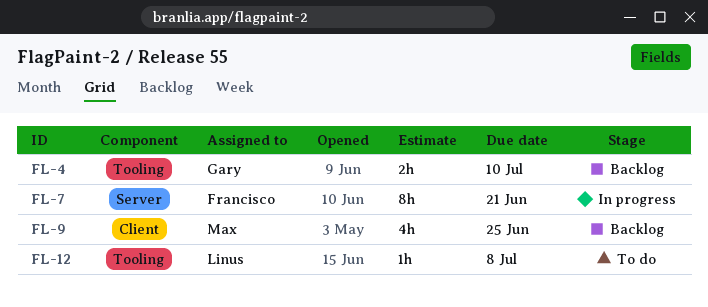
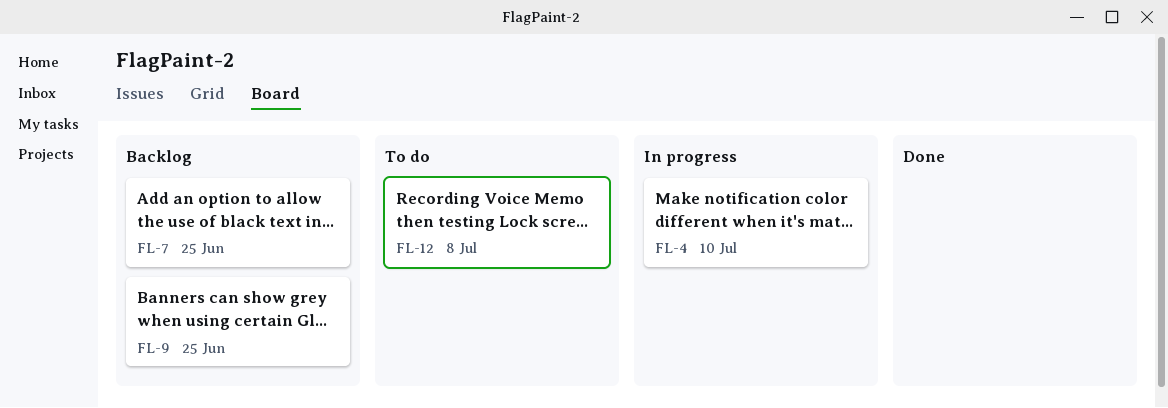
FL-4, status: Backlog -> In progress
FL-7, status: In progress -> Backlog
FL-7, due: Jun 21 -> Jun 25

